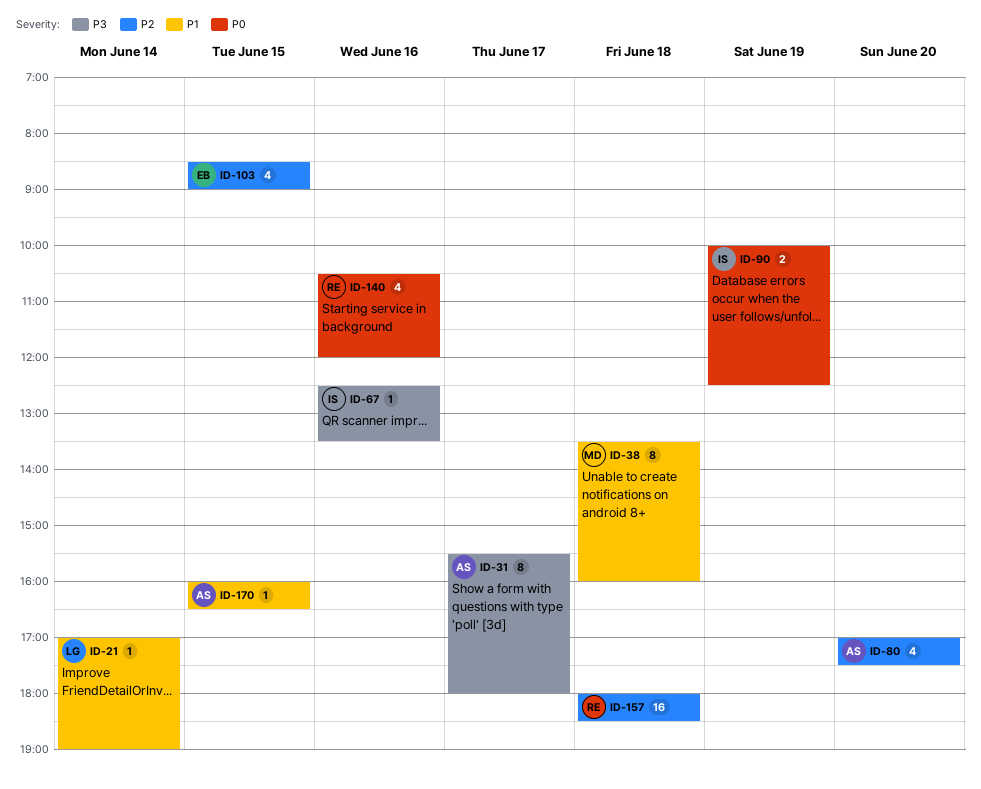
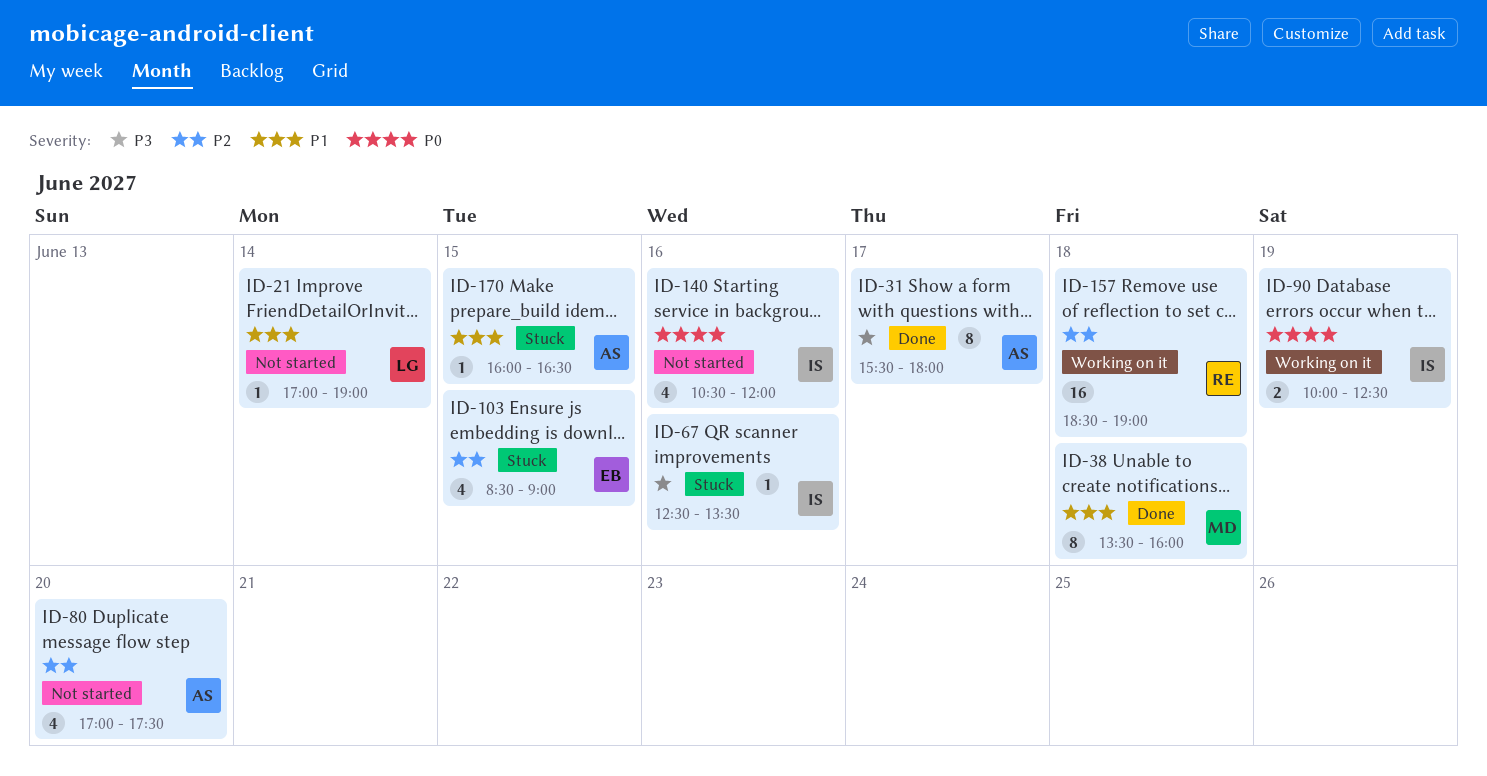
ID-140, owner: RE -> IS
ID-157, begins: 18:00 -> 18:30
ID-157, ends: 18:30 -> 19:00

